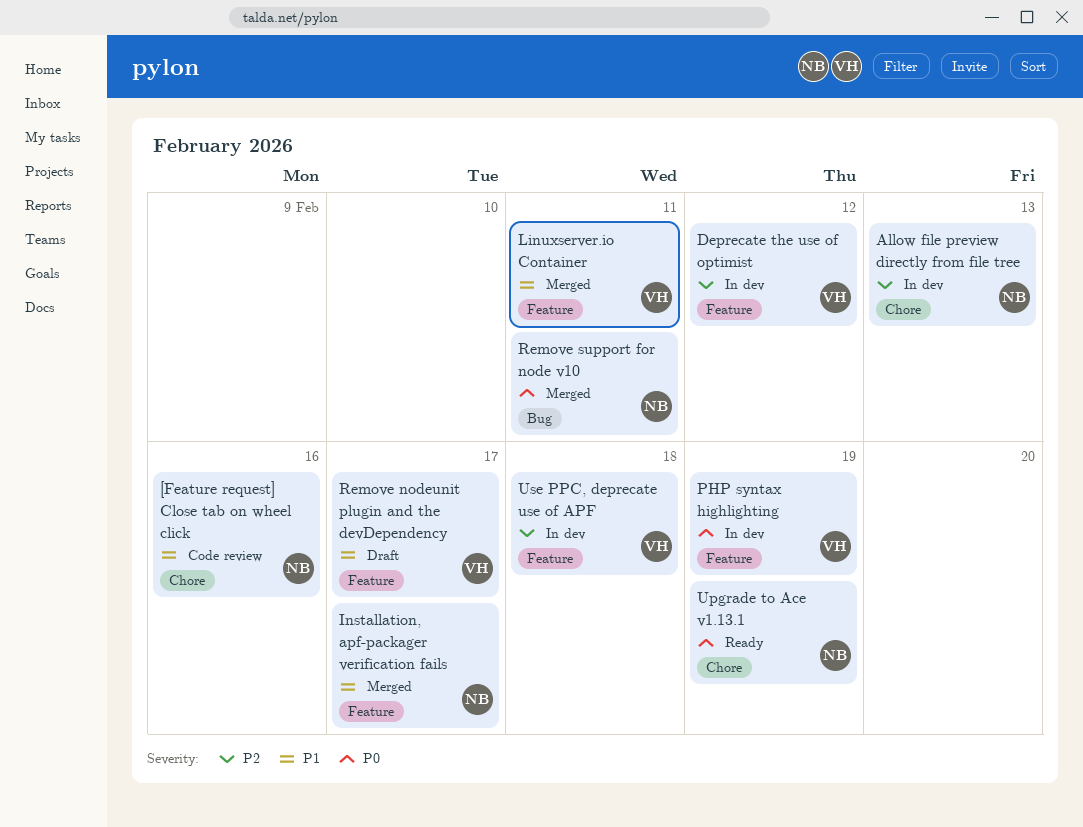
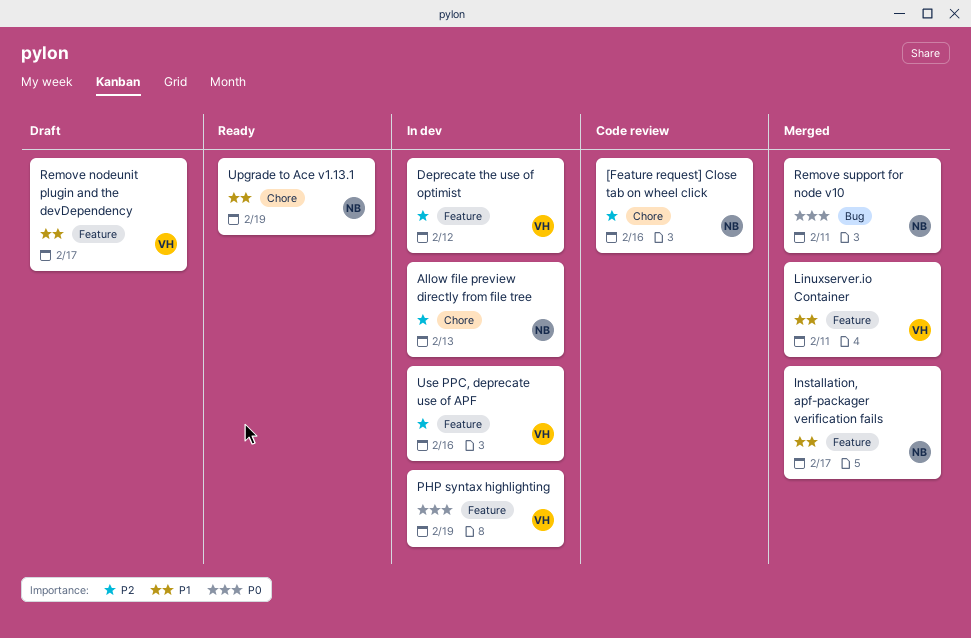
[Feature request] Close tab on wheel click, priority: P1 -> P2
Upgrade to Ace v1.13.1, priority: P0 -> P1
Use PPC, deprecate use of APF, due: Feb 18 -> Feb 16

